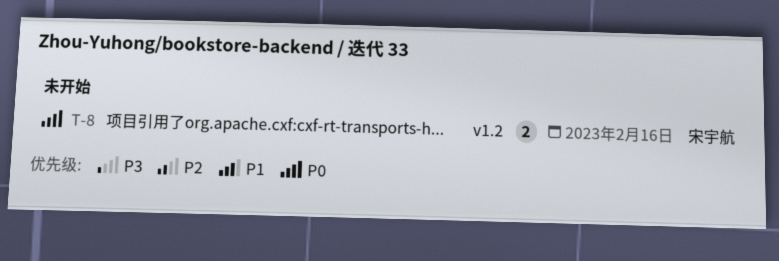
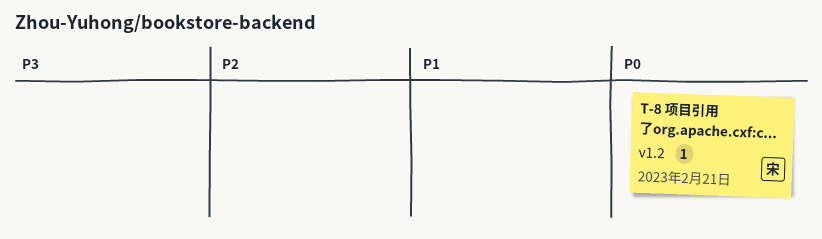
T-8, estimate: 2 -> 1
T-8, due: Feb 16 -> Feb 21

